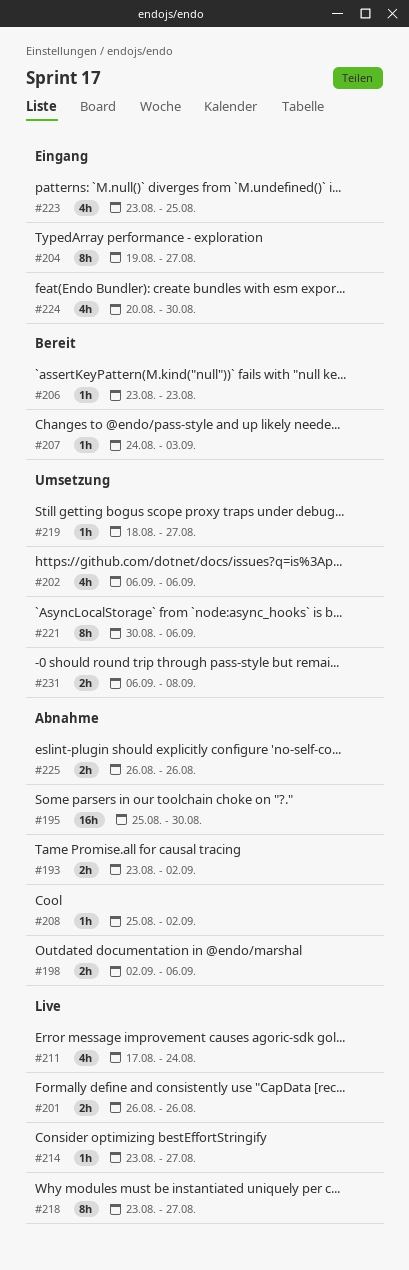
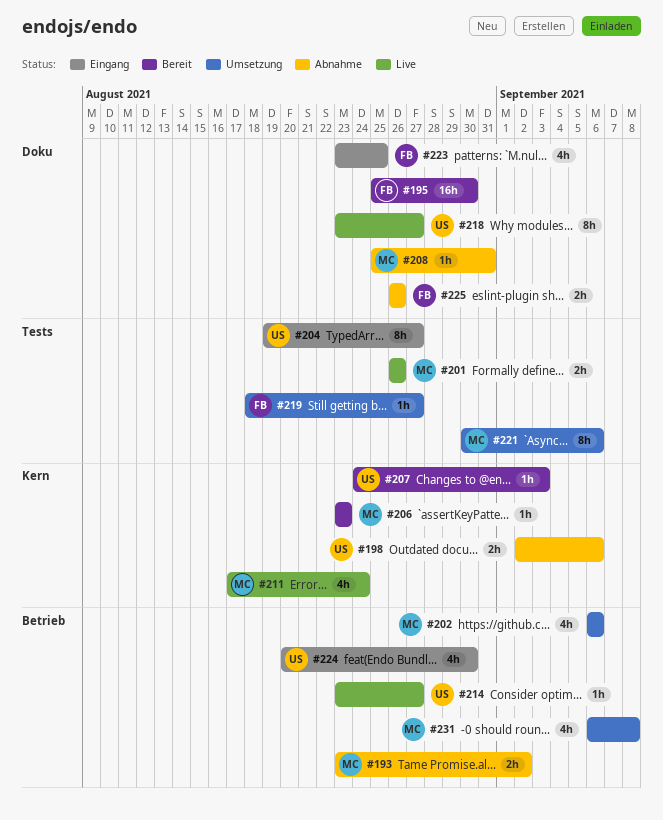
#195, status: Abnahme -> Bereit
#208, due: Sep 2 -> Aug 31
#231, estimate: 2h -> 4h

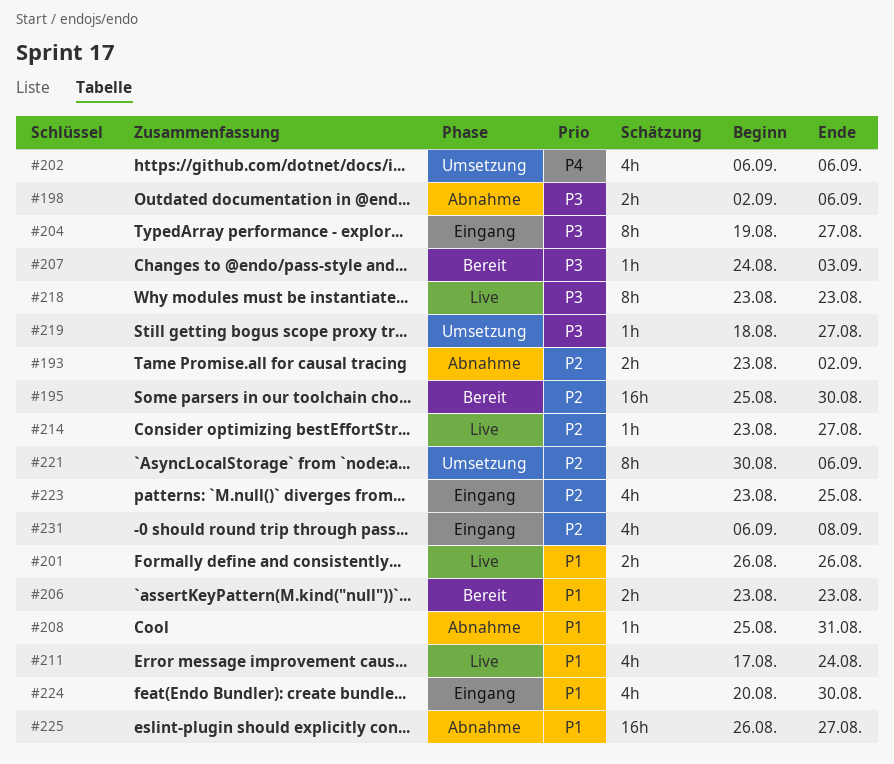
#206, estimate: 1h -> 2h
#218, due: Aug 27 -> Aug 23
#225, estimate: 2h -> 16h
#225, due: Aug 26 -> Aug 27
#231, status: Umsetzung -> Eingang

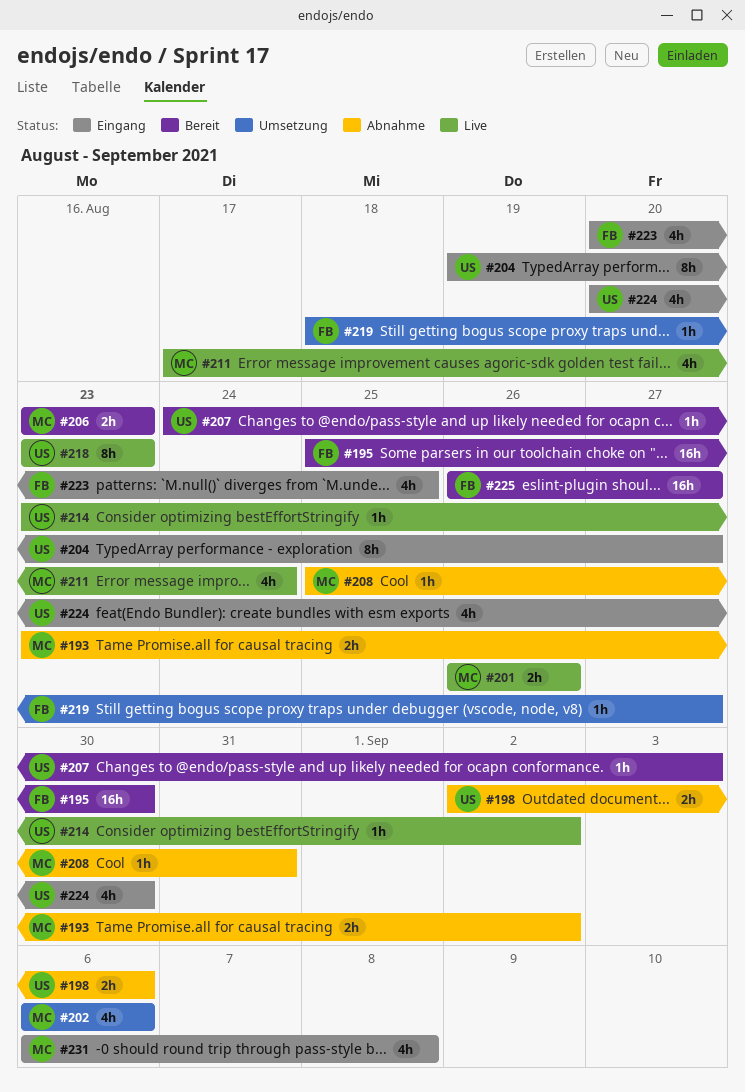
#214, due: Aug 27 -> Sep 2
#221: present -> none
#223, start: Aug 23 -> Aug 20
#225, status: Abnahme -> Bereit

